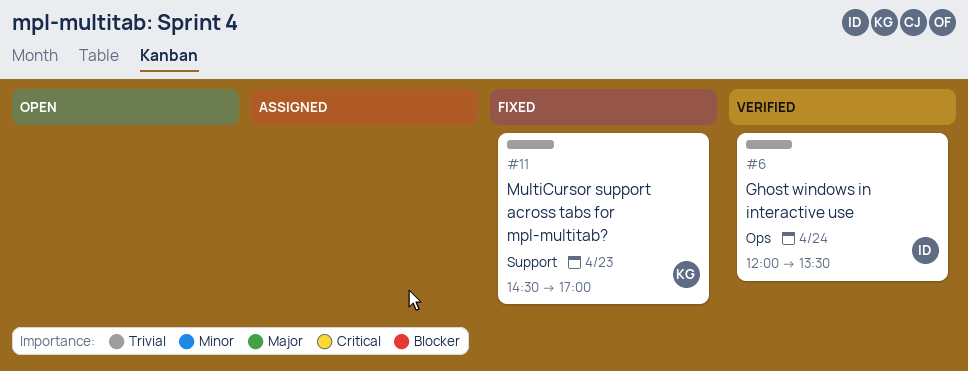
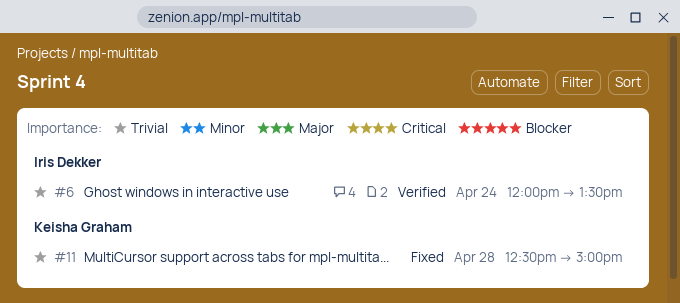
#11, day: Apr 23 -> Apr 28
#11, begins: 14:30 -> 12:30
#11, ends: 17:00 -> 15:00

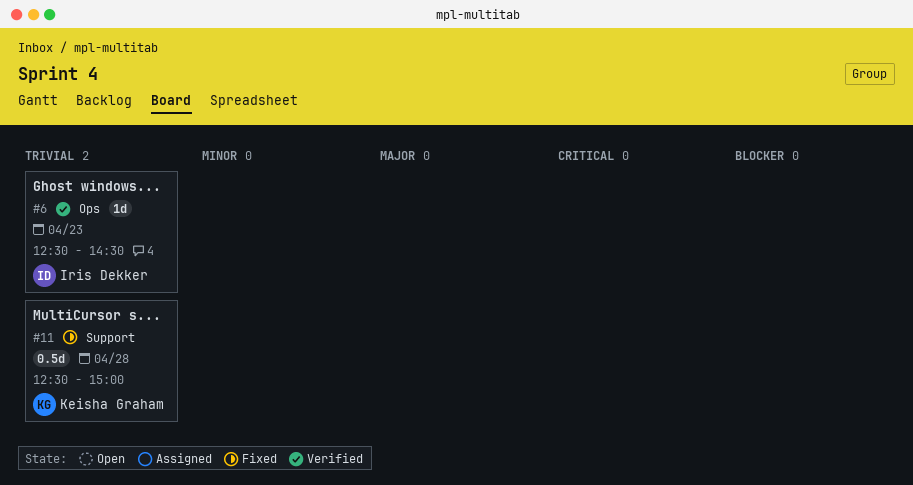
#6, day: Apr 24 -> Apr 23
#6, begins: 12:00 -> 12:30
#6, ends: 13:30 -> 14:30

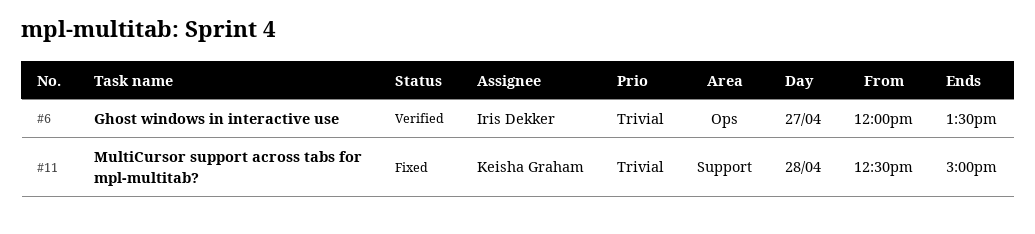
#6, day: Apr 23 -> Apr 27
#6, begins: 12:30 -> 12:00
#6, ends: 14:30 -> 13:30

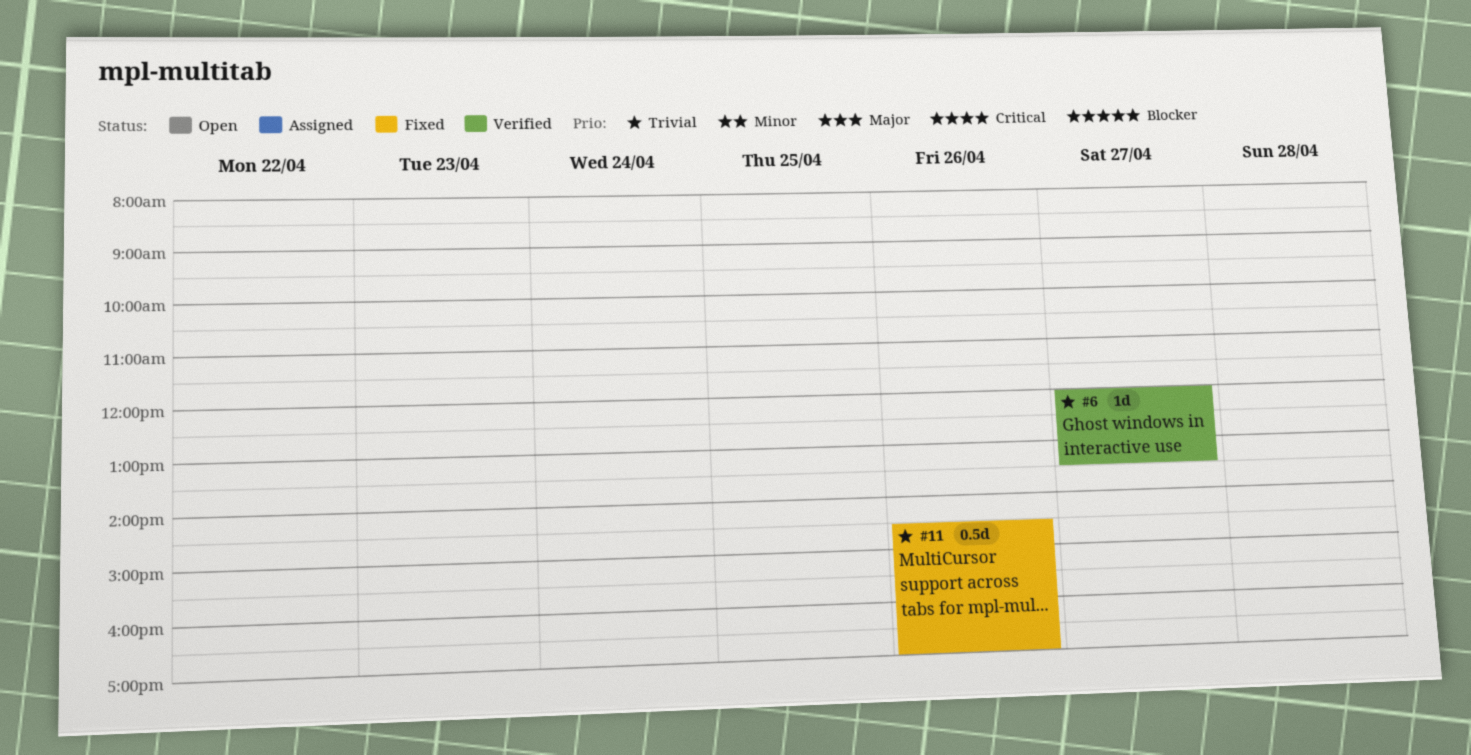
#11, day: Apr 28 -> Apr 26
#11, begins: 12:30 -> 14:30
#11, ends: 15:00 -> 17:00

